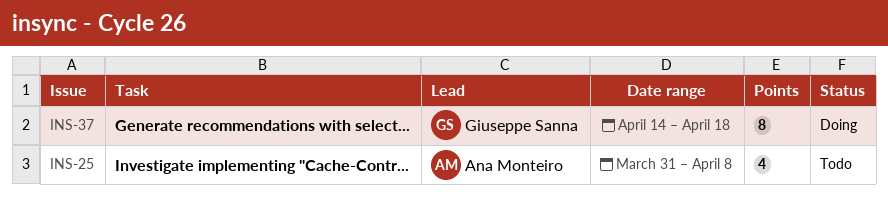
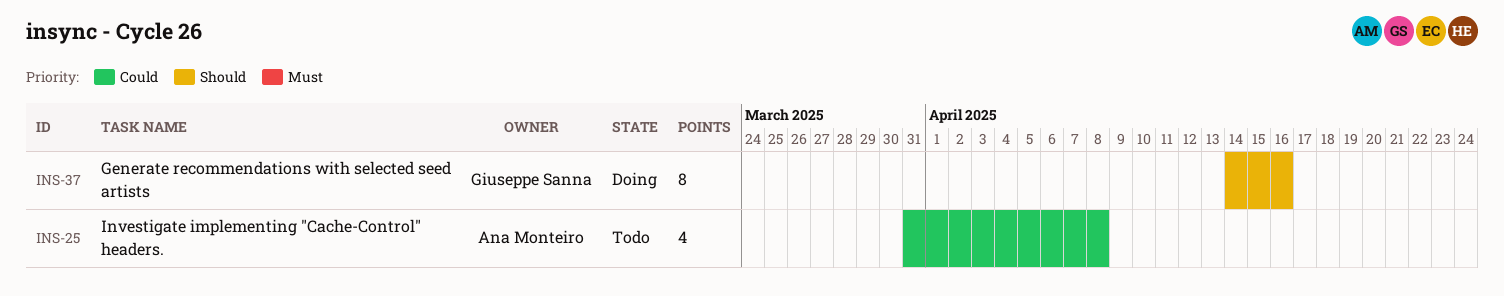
INS-37, due: Apr 18 -> Apr 16

